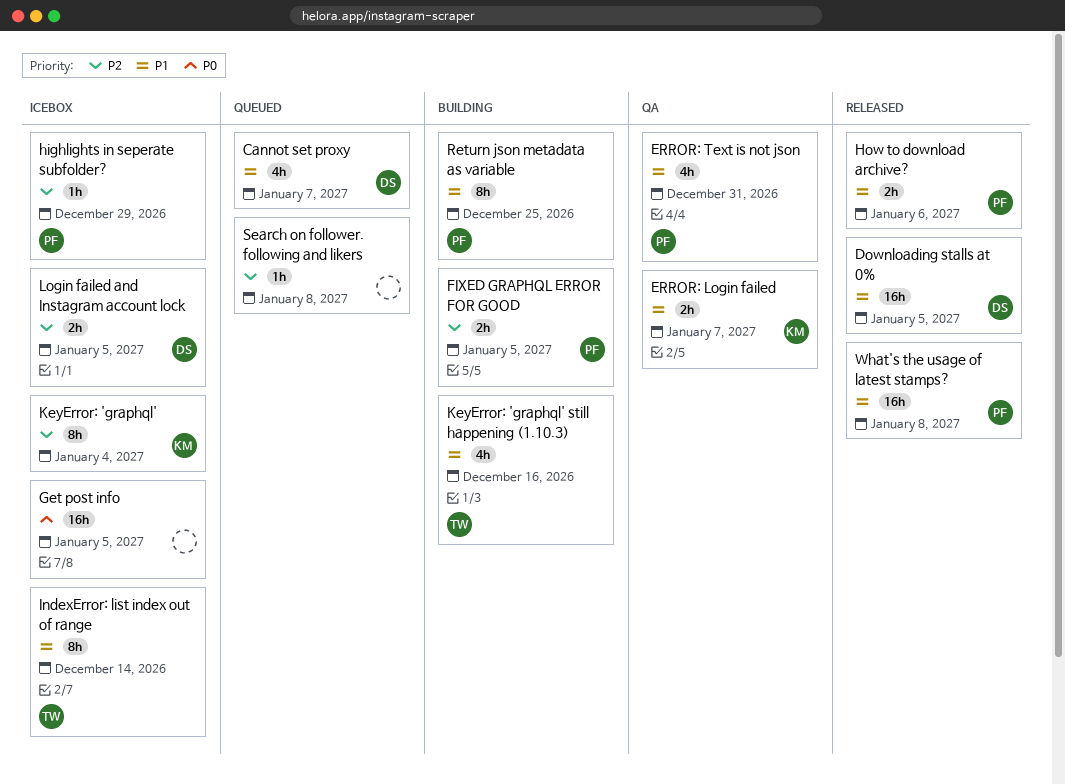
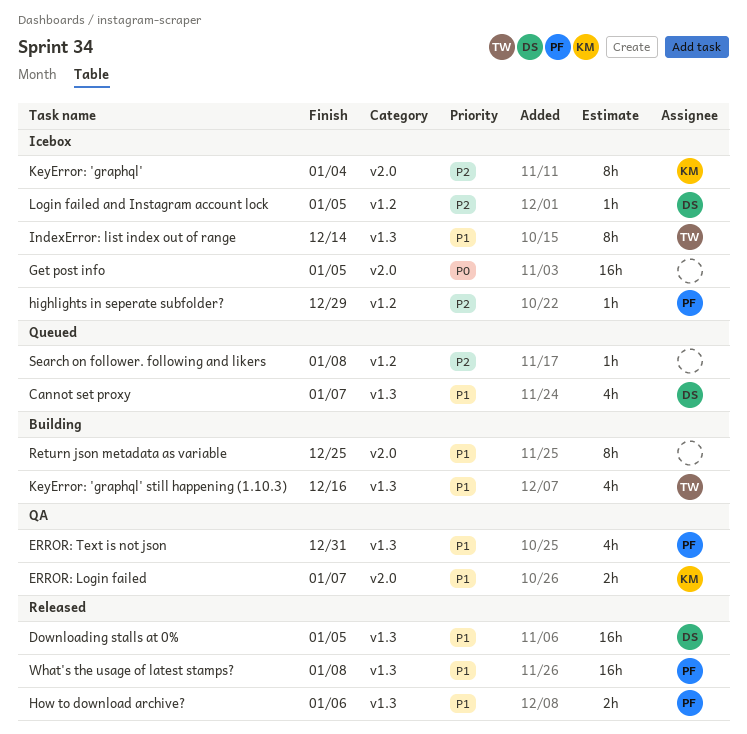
FIXED GRAPHQL ERROR FOR GOOD: present -> none
Login failed and Instagram account lock, estimate: 2h -> 1h
Return json metadata as variable, owner: PF -> none

